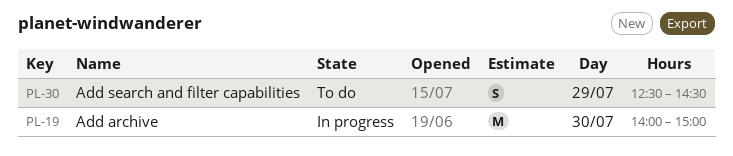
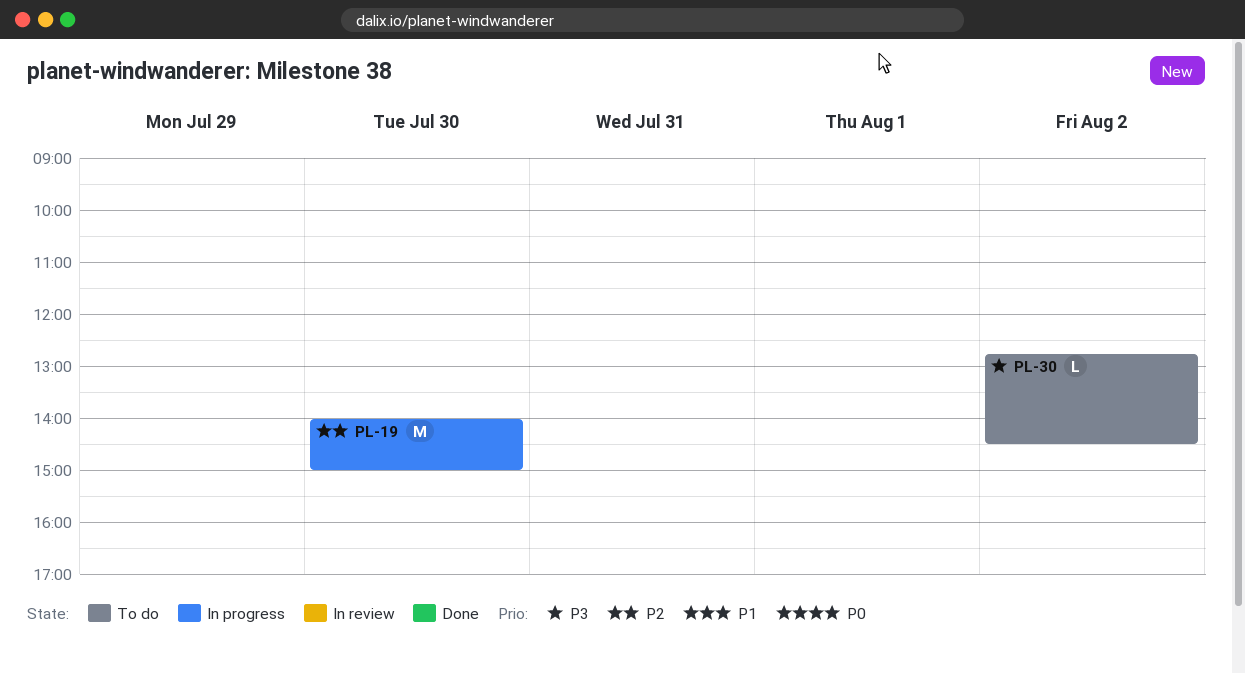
PL-30, estimate: S -> L
PL-30, day: Jul 29 -> Aug 2
PL-30, begins: 12:30 -> 12:45

